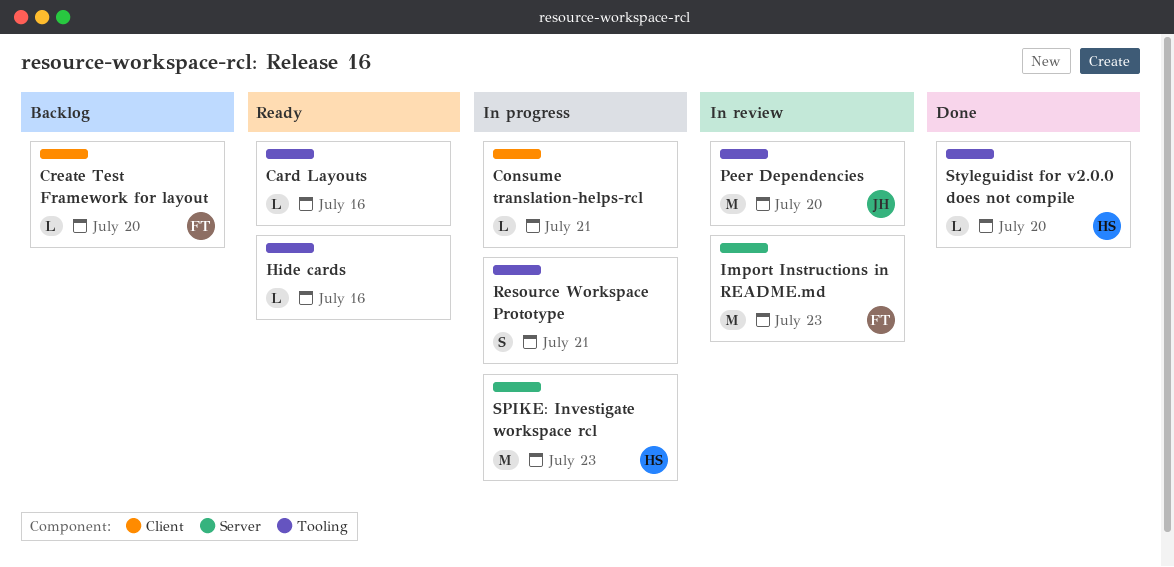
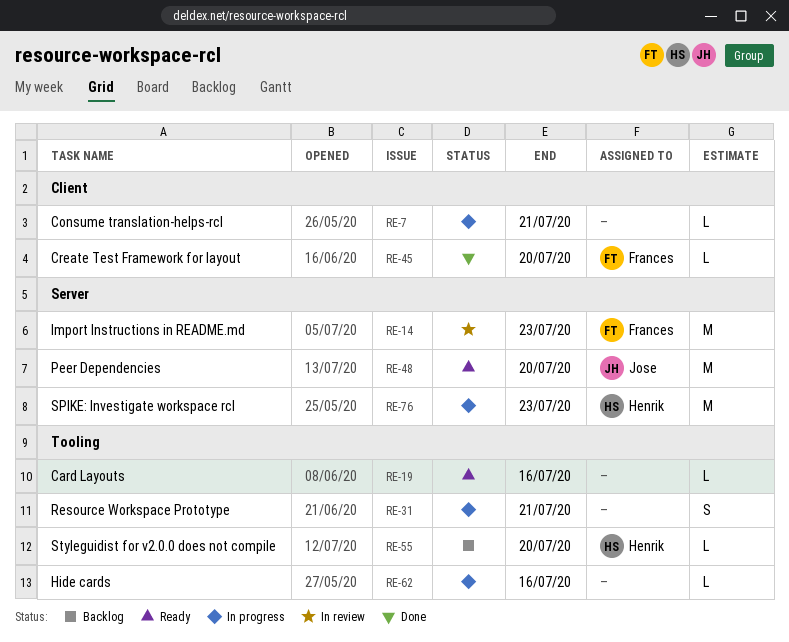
Create Test Framework for layout, status: Backlog -> Done
Hide cards, status: Ready -> In progress
Peer Dependencies, status: In review -> Ready
Peer Dependencies, label: Tooling -> Server
Styleguidist for v2.0.0 does not compile, status: Done -> Backlog

